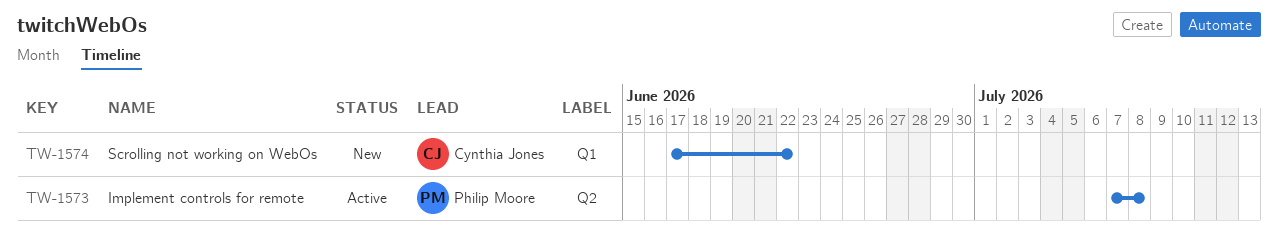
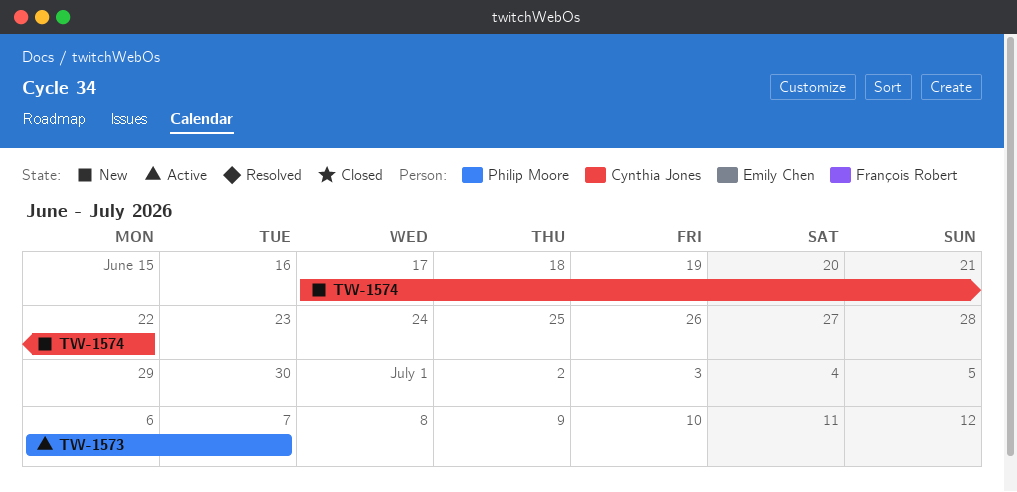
TW-1573, start: Jul 7 -> Jul 6
TW-1573, due: Jul 8 -> Jul 7

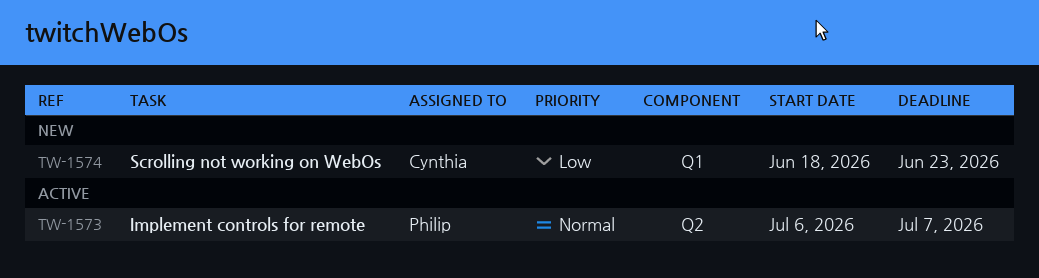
TW-1574, start: Jun 17 -> Jun 18
TW-1574, due: Jun 22 -> Jun 23

